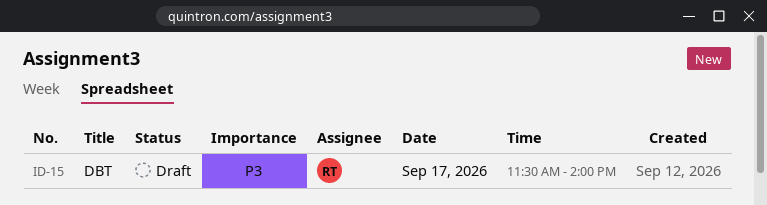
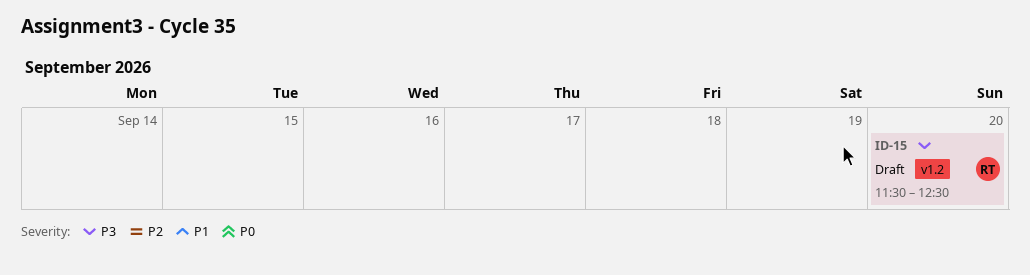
ID-15, day: Sep 17 -> Sep 20
ID-15, ends: 14:00 -> 12:30

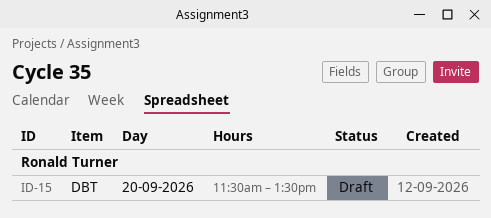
ID-15, ends: 12:30 -> 13:30

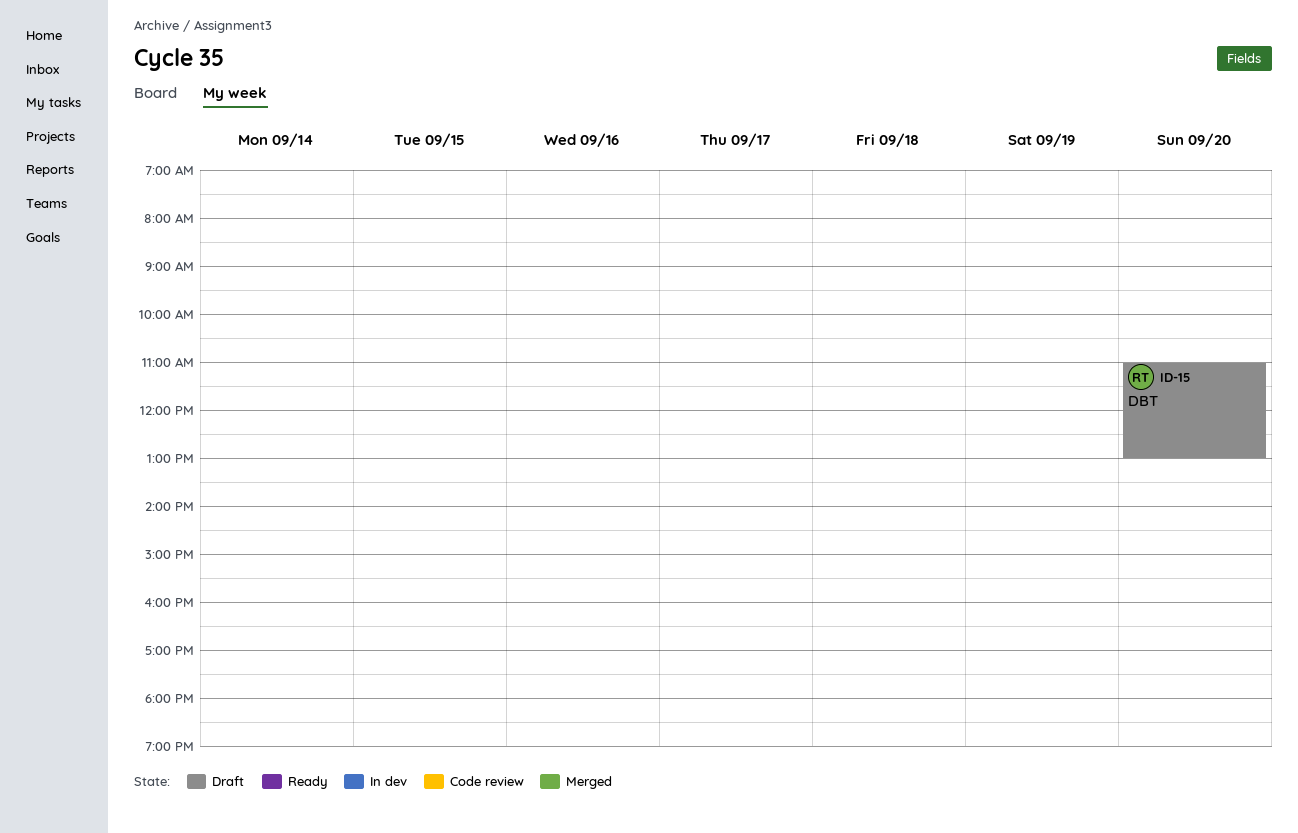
ID-15, begins: 11:30 -> 11:00
ID-15, ends: 13:30 -> 13:00

